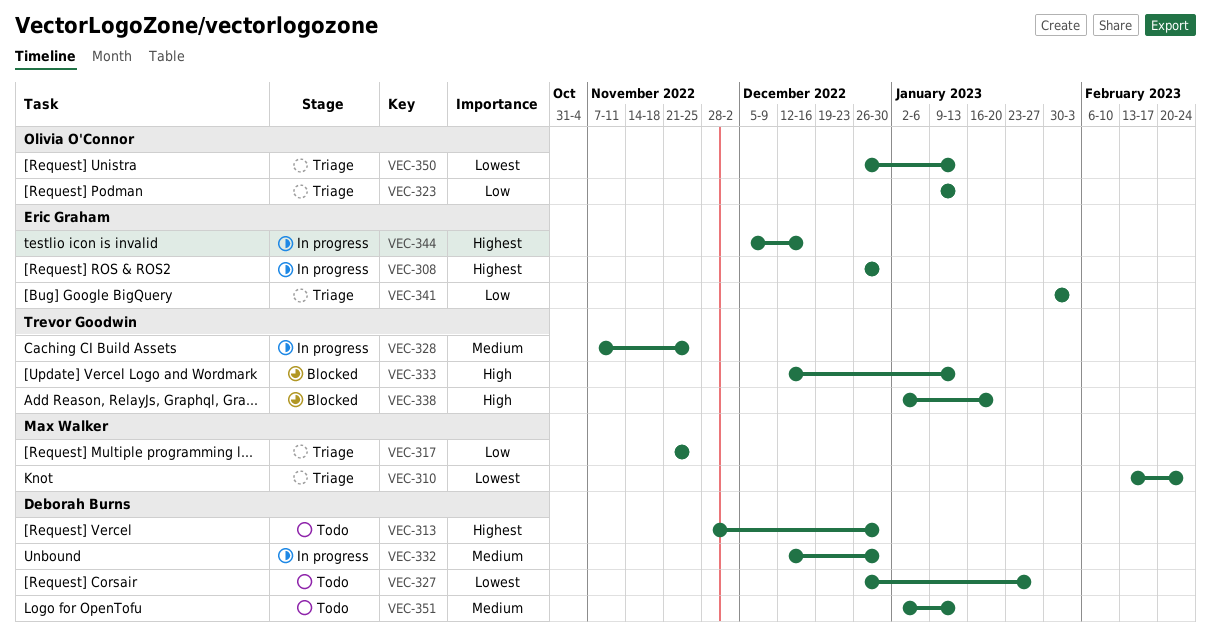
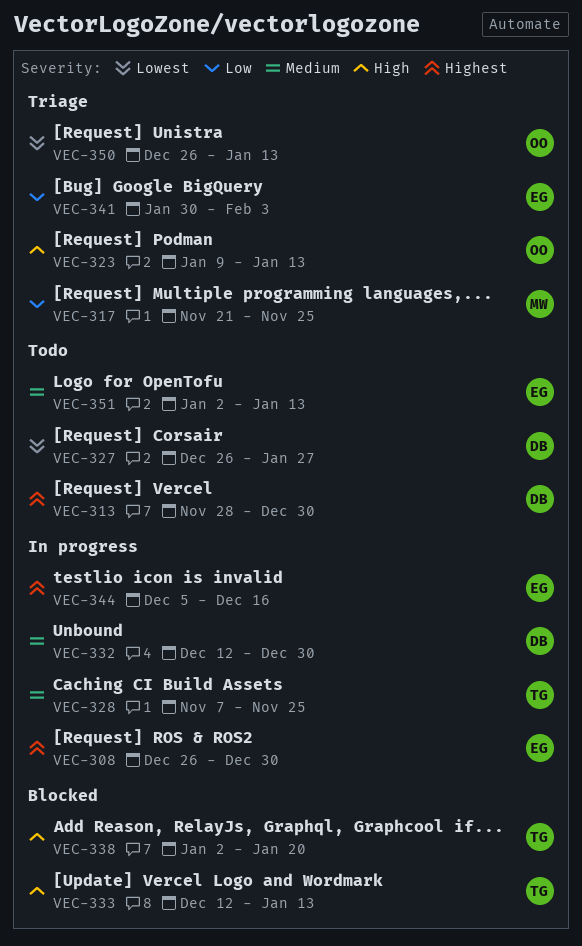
VEC-310: present -> none
VEC-323, priority: Low -> High
VEC-351, owner: Deborah Burns -> Eric Graham

